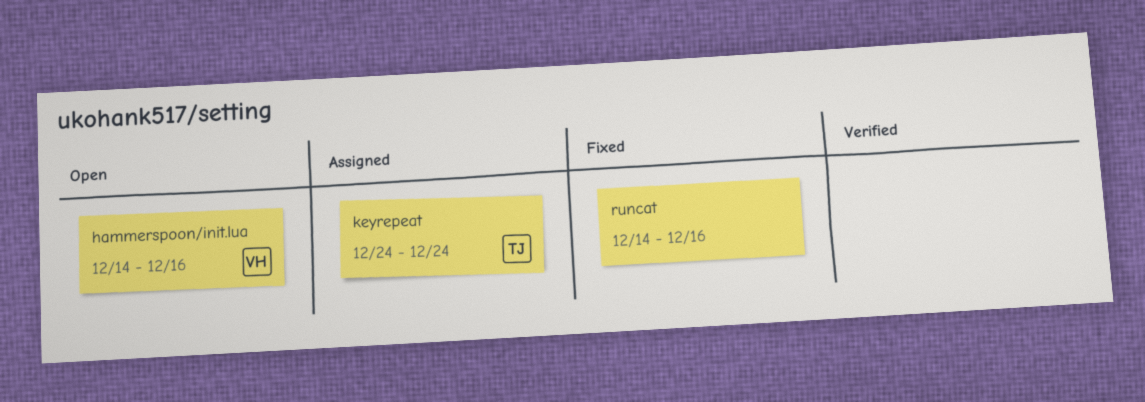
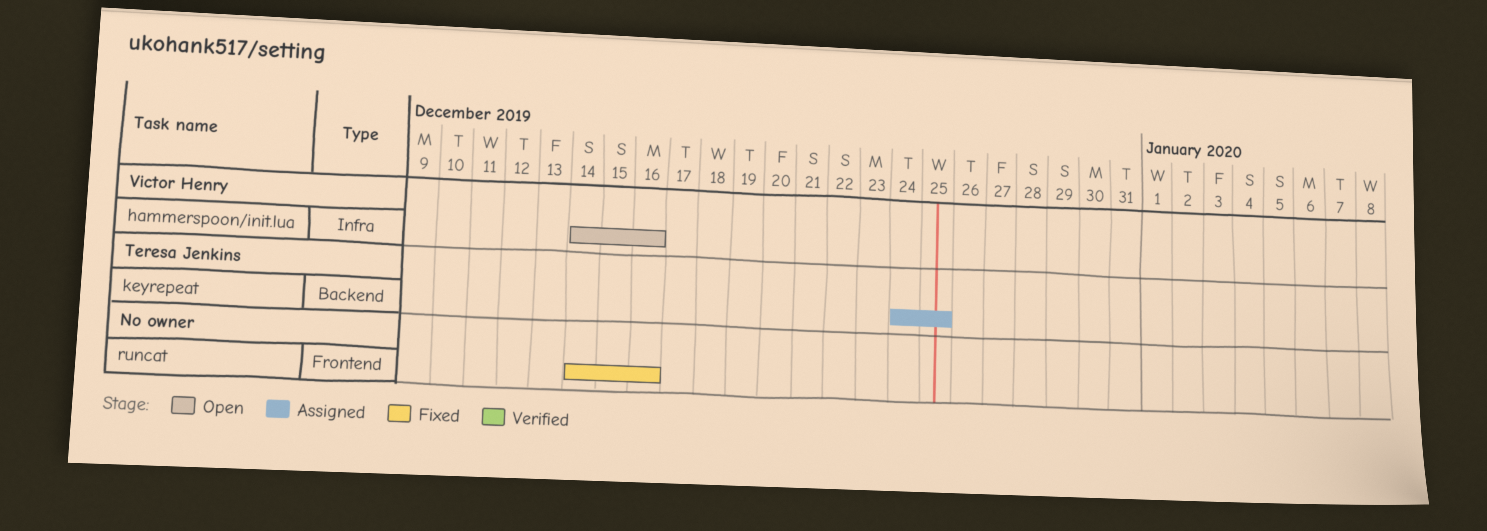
keyrepeat, due: Dec 24 -> Dec 25

